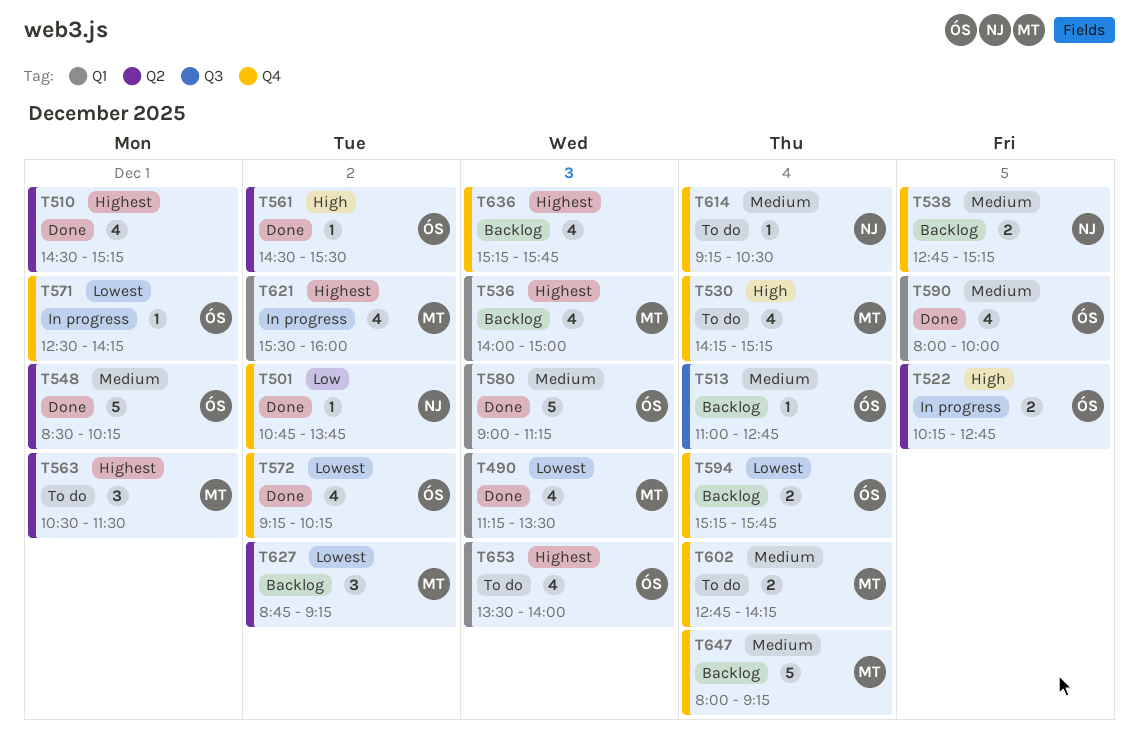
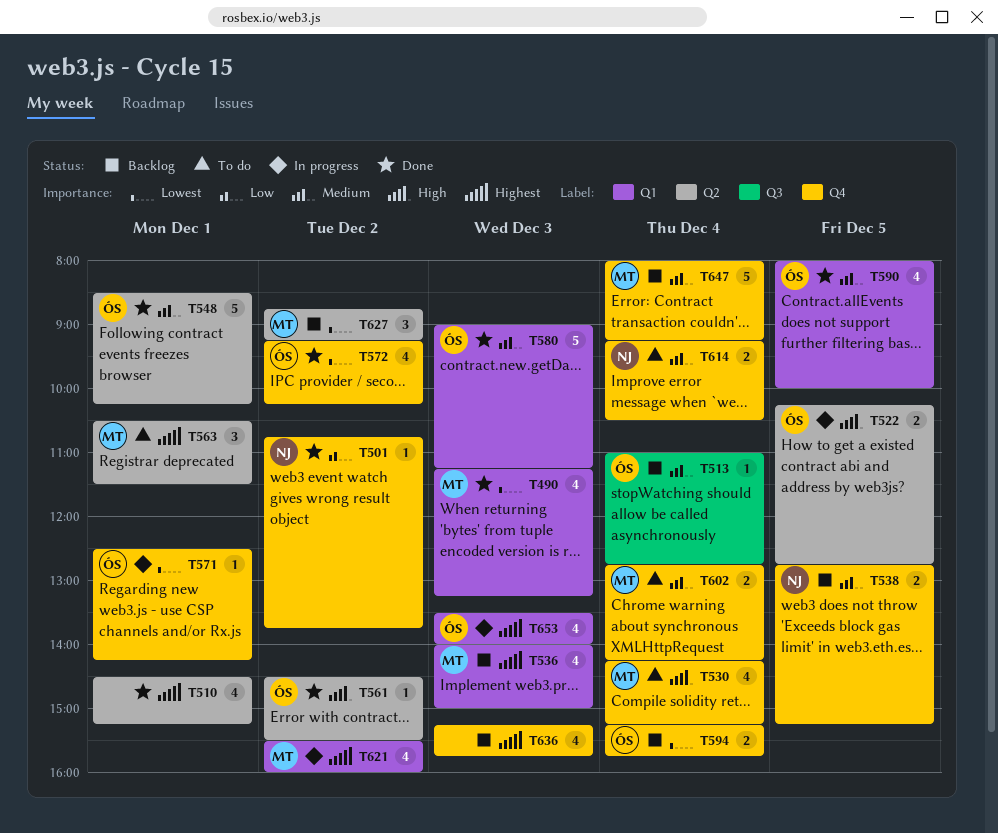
T490, ends: 13:30 -> 13:15
T614, estimate: 1 -> 2
T653, status: To do -> In progress

